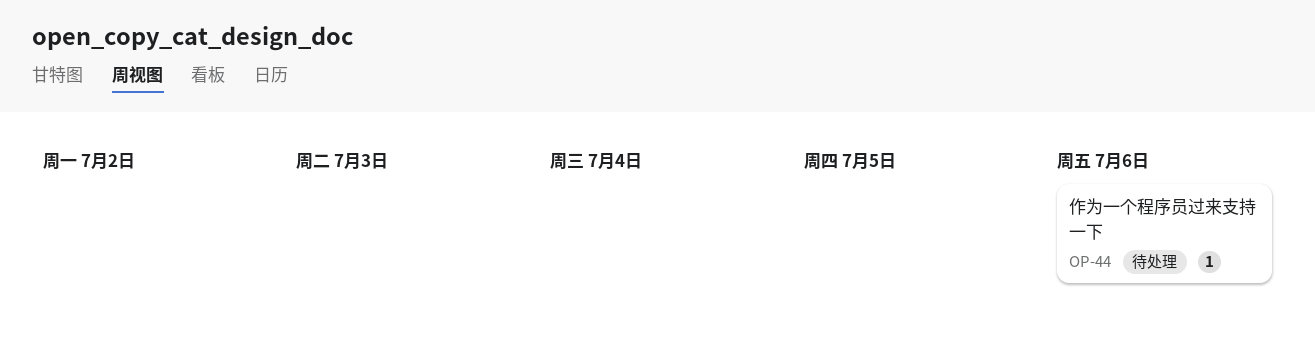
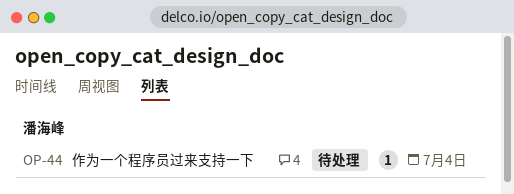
OP-44, due: Jul 6 -> Jul 4

